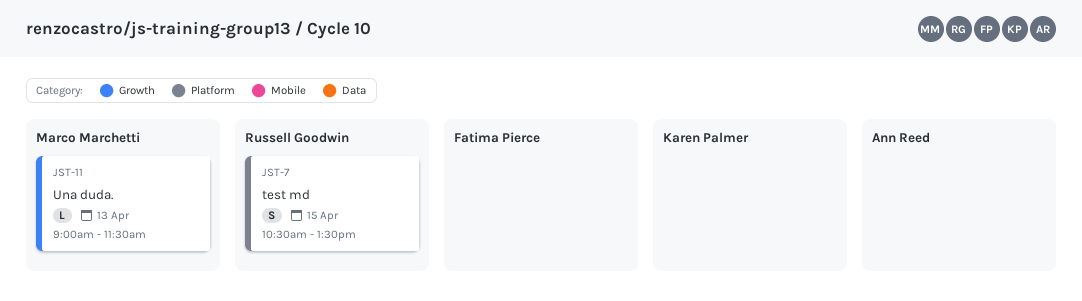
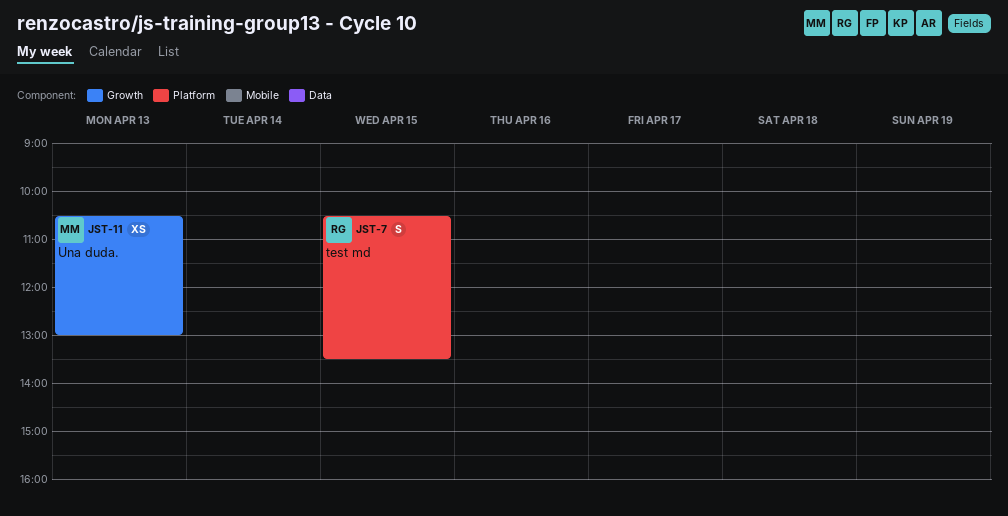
JST-11, estimate: L -> XS
JST-11, begins: 09:00 -> 10:30
JST-11, ends: 11:30 -> 13:00

